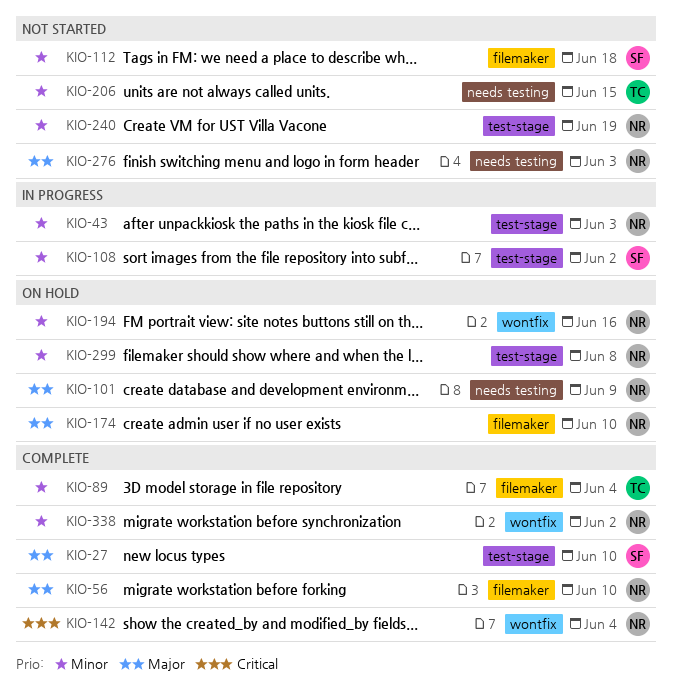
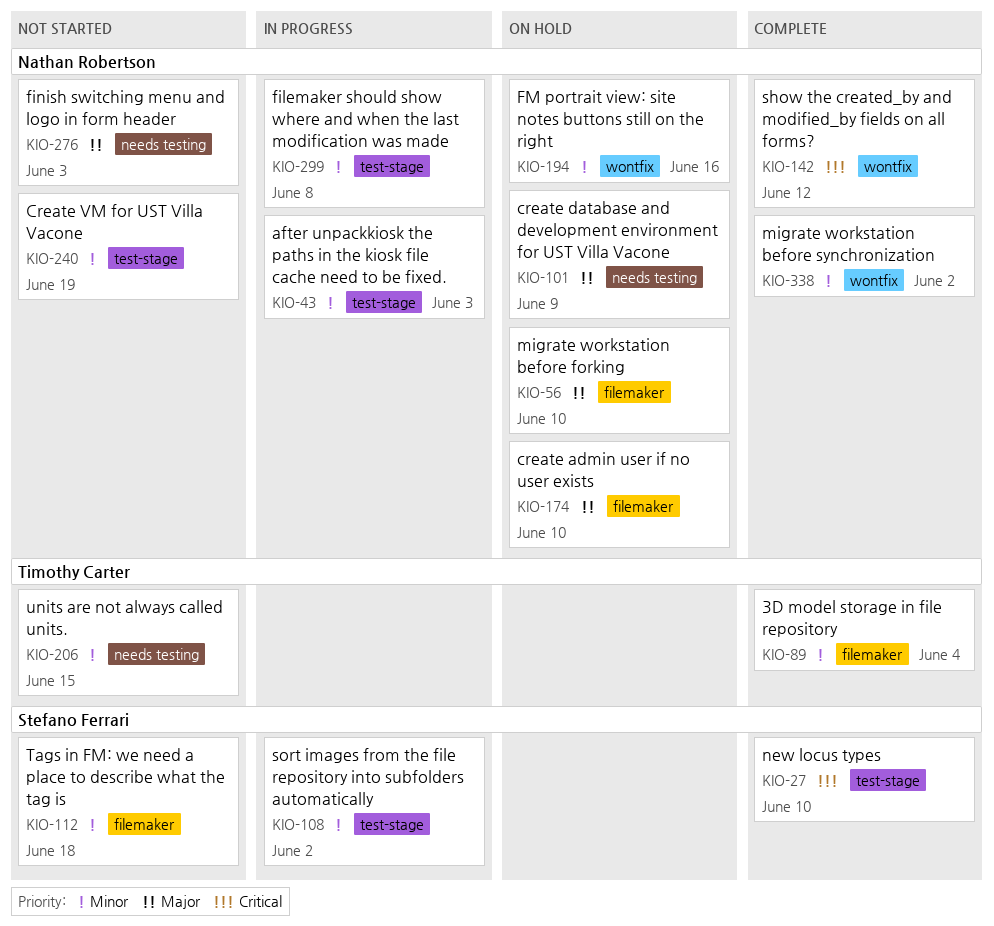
KIO-27, priority: Major -> Critical
KIO-56, status: Complete -> On hold
KIO-142, due: Jun 4 -> Jun 12
KIO-299, status: On hold -> In progress

